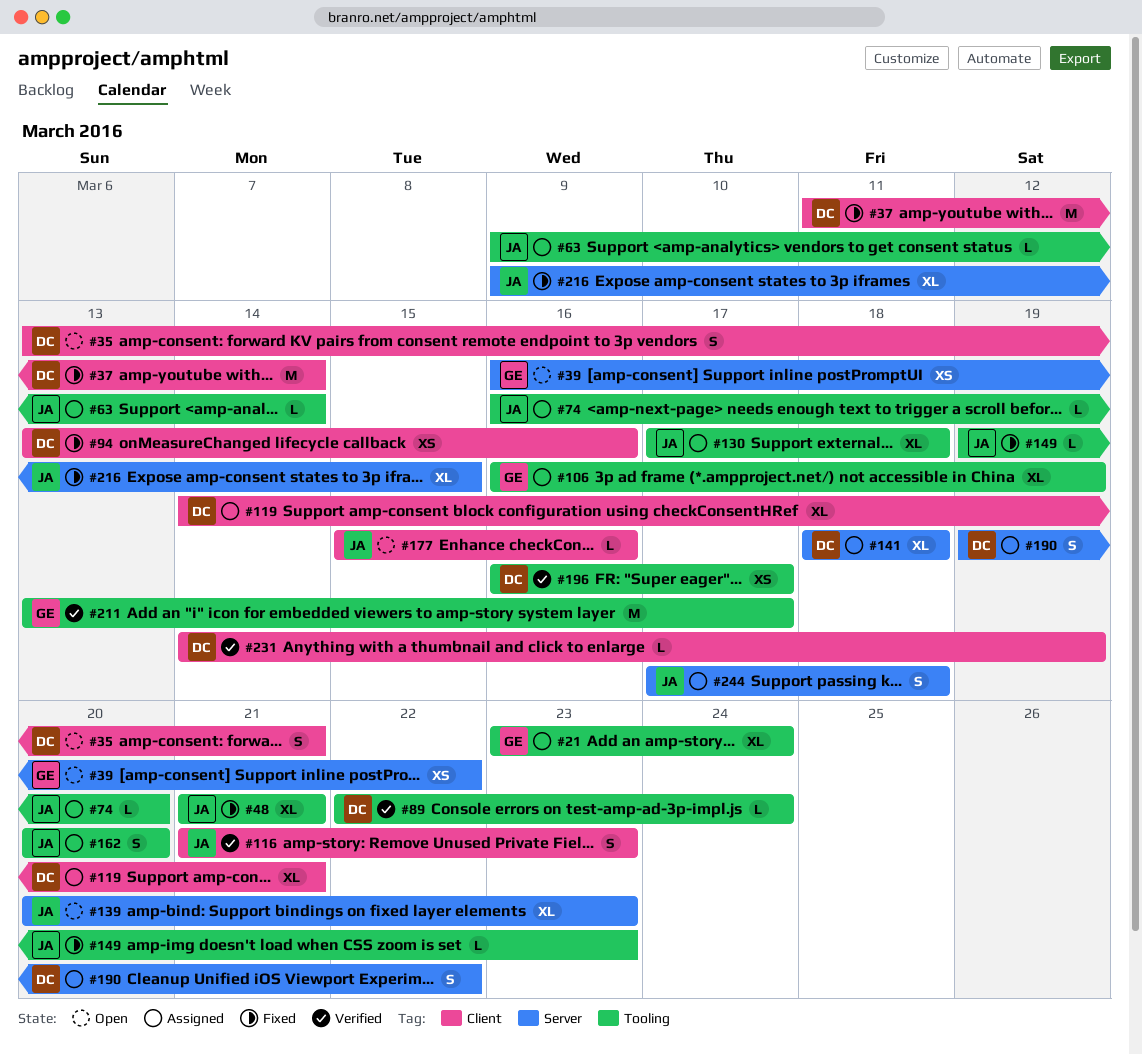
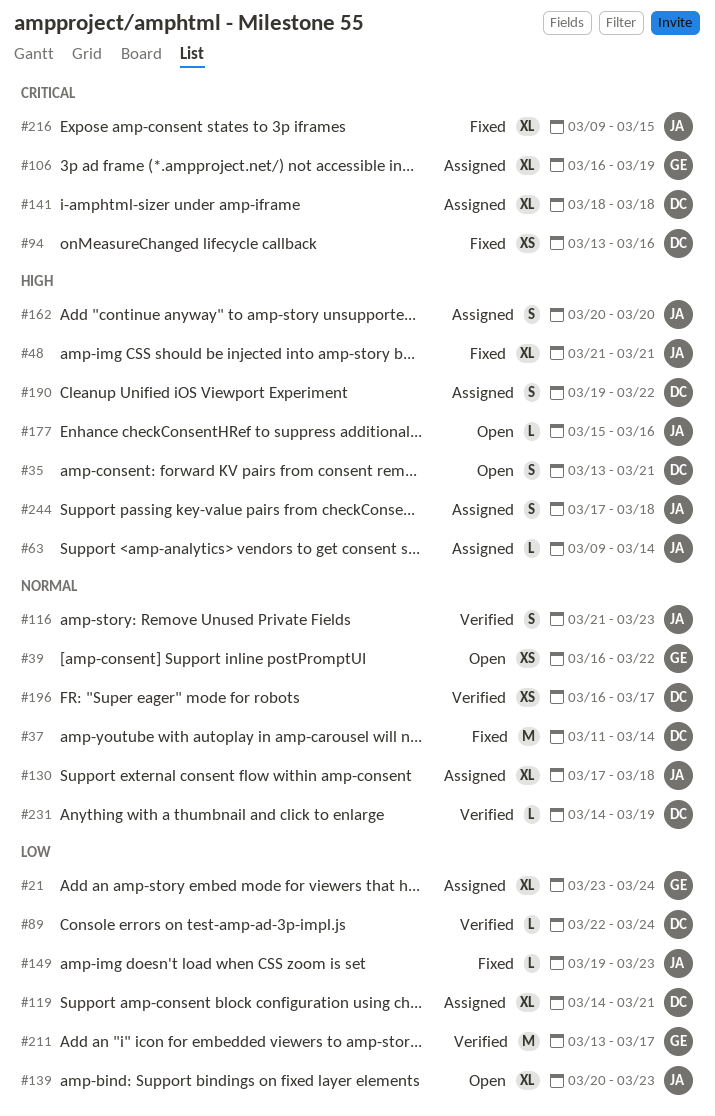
#74: present -> none

